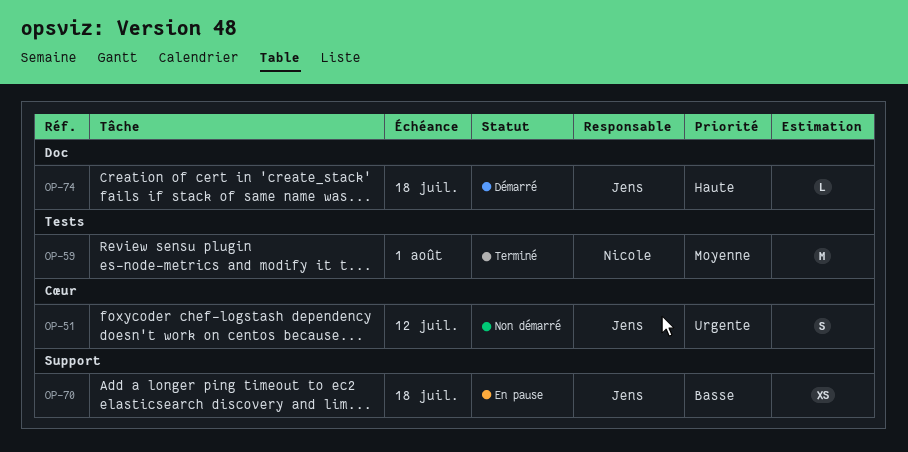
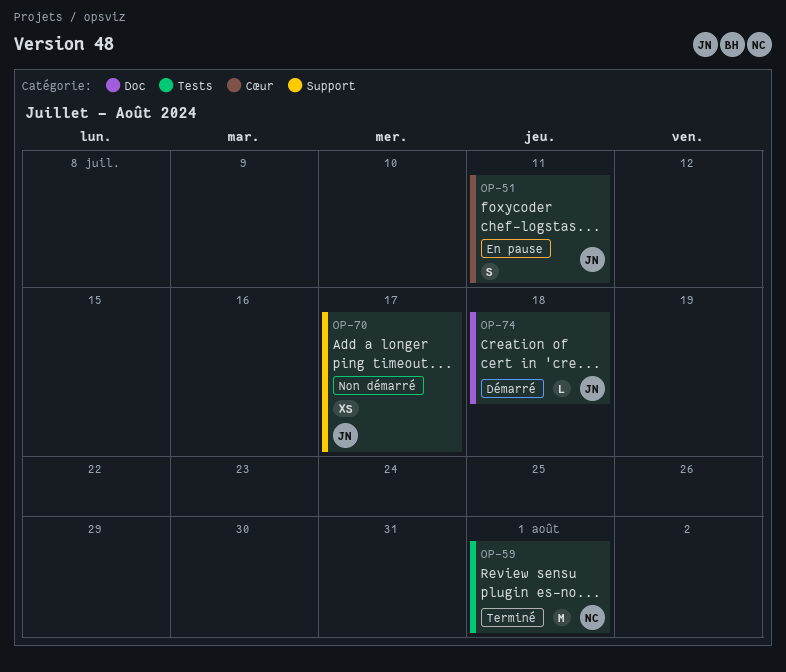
OP-51, status: Non démarré -> En pause
OP-51, due: Jul 12 -> Jul 11
OP-70, status: En pause -> Non démarré
OP-70, due: Jul 18 -> Jul 17

